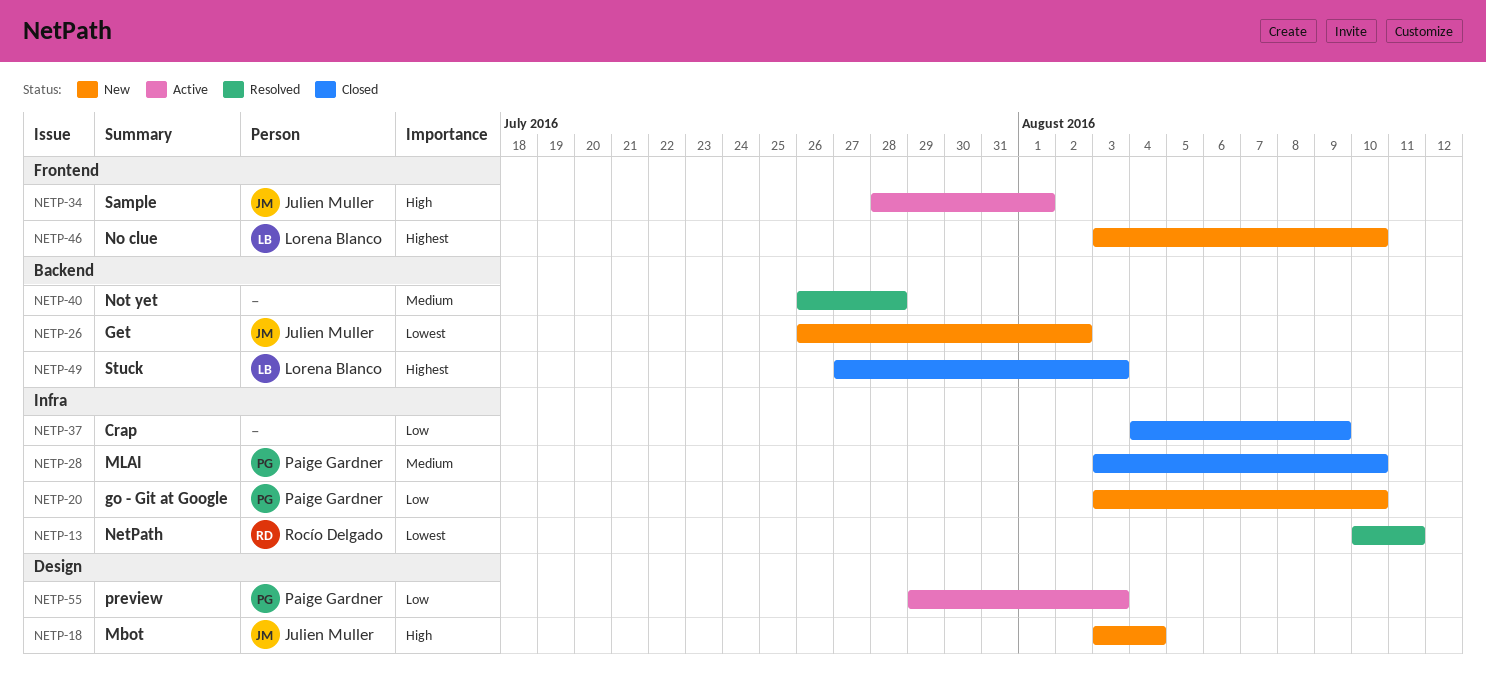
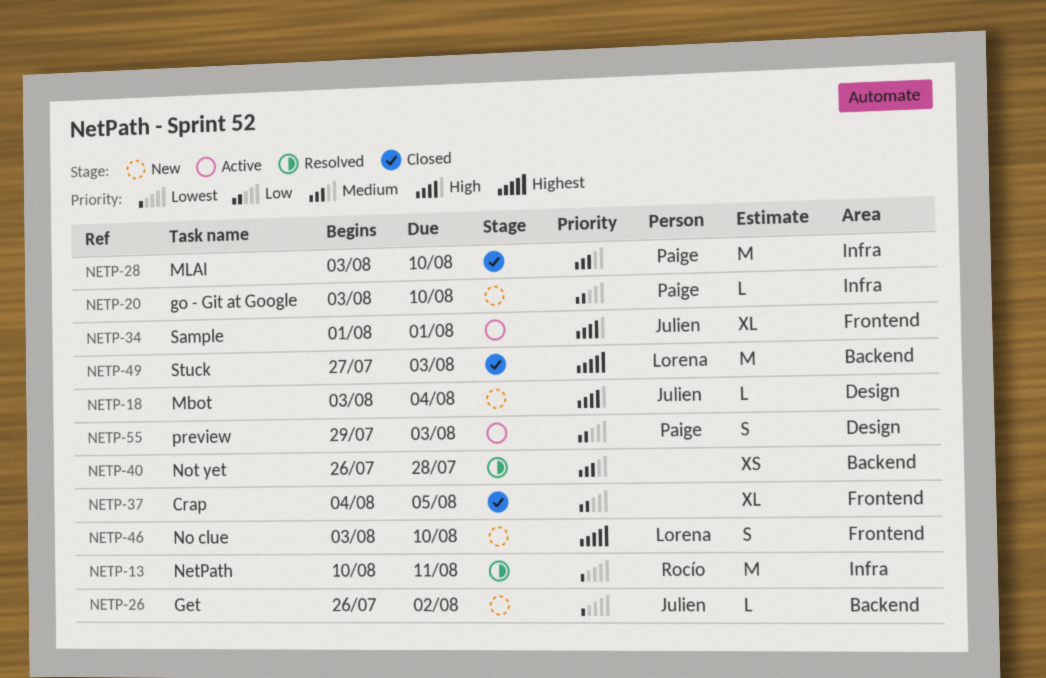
NETP-34, start: Jul 28 -> Aug 1
NETP-37, label: Infra -> Frontend
NETP-37, due: Aug 9 -> Aug 5

